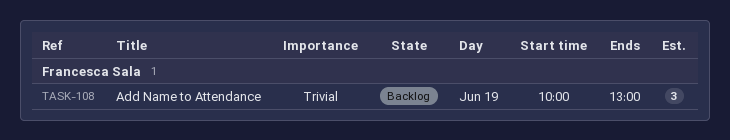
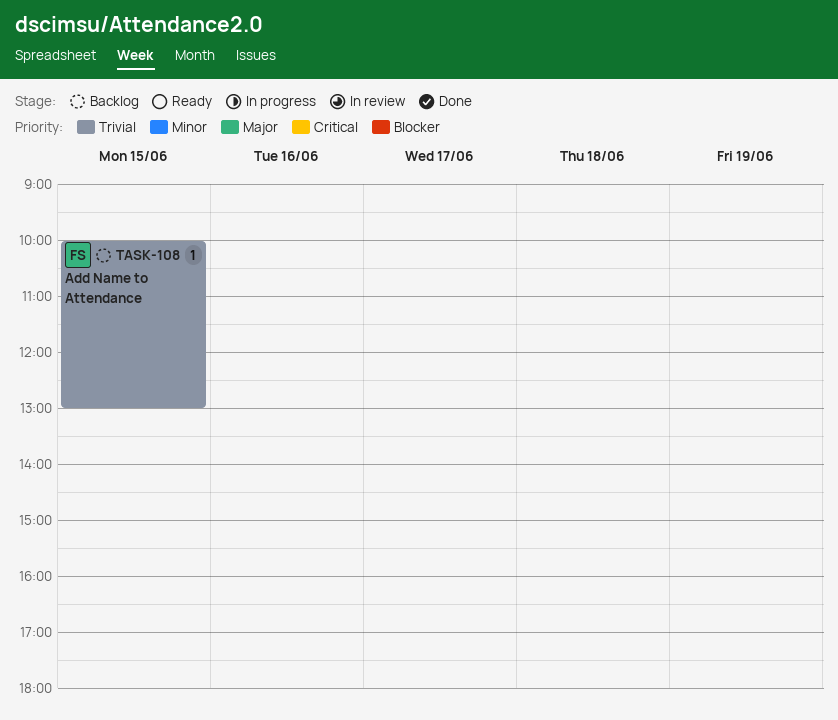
TASK-108, estimate: 3 -> 1
TASK-108, day: Jun 19 -> Jun 15

